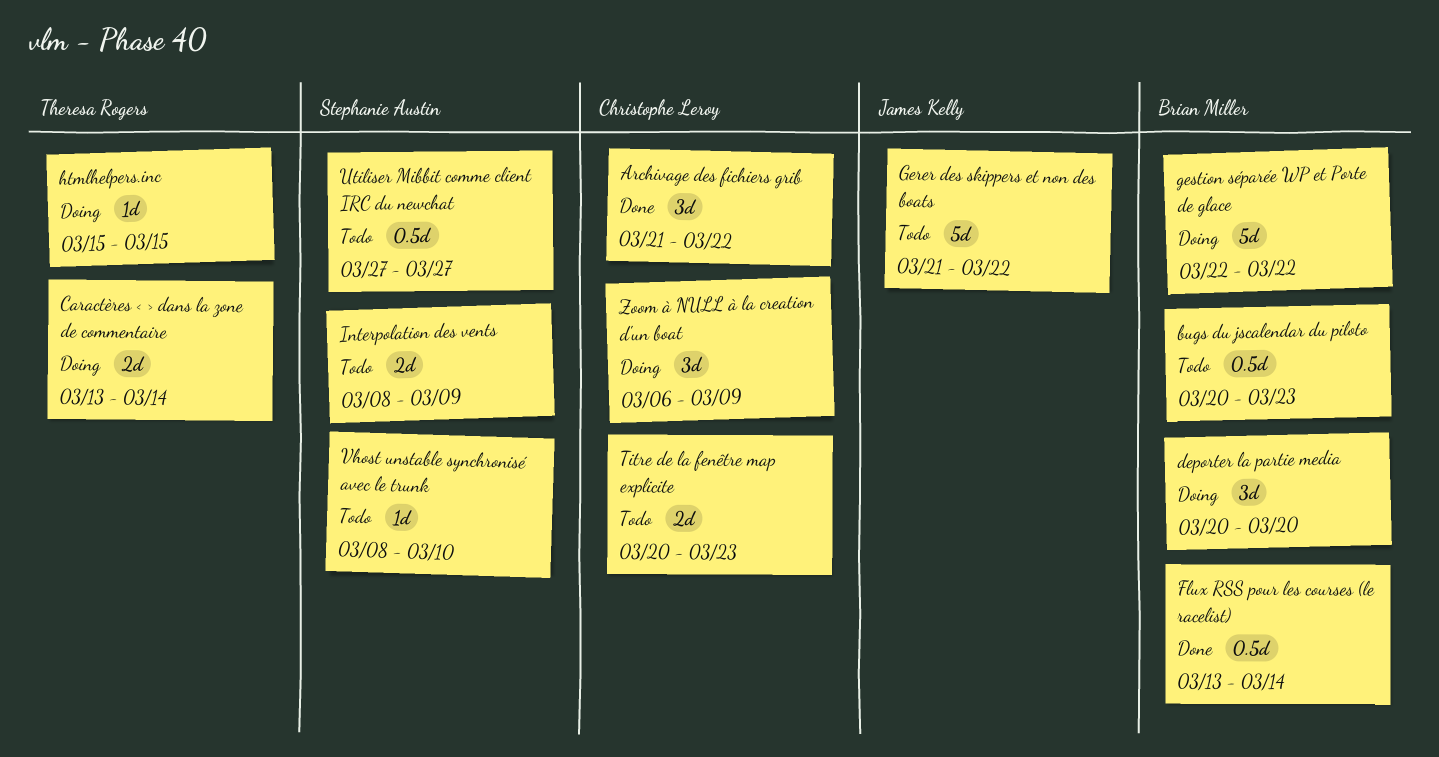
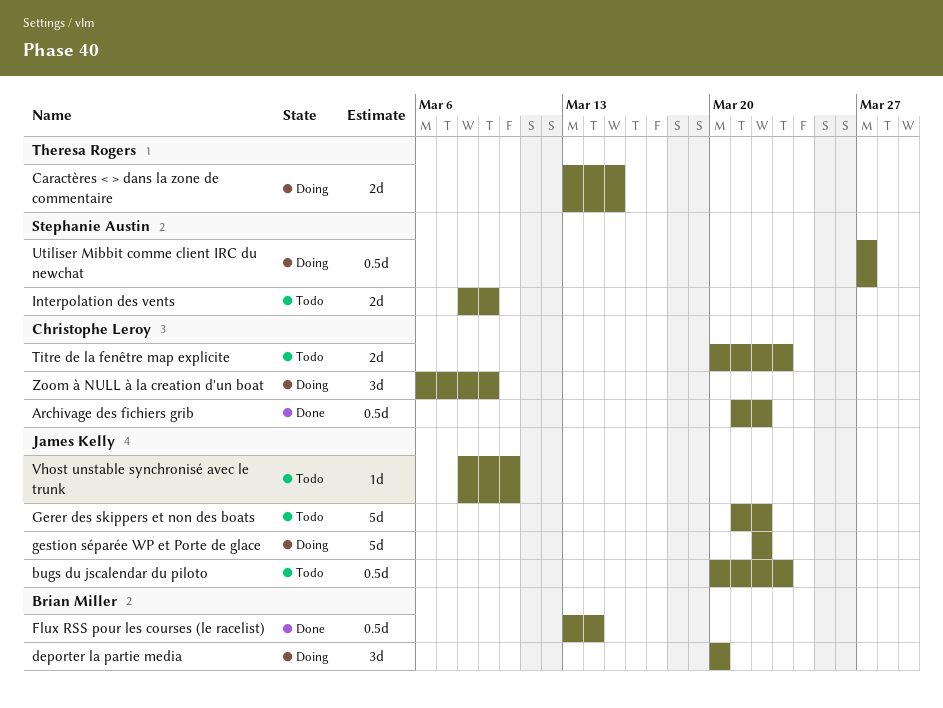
Archivage des fichiers grib, estimate: 3d -> 0.5d
bugs du jscalendar du piloto, owner: Brian Miller -> James Kelly
Caractères < > dans la zone de commentaire, due: Mar 14 -> Mar 15
gestion séparée WP et Porte de glace, owner: Brian Miller -> James Kelly
htmlhelpers.inc: present -> none
Utiliser Mibbit comme client IRC du newchat, status: Todo -> Doing
Vhost unstable synchronisé avec le trunk, owner: Stephanie Austin -> James Kelly

